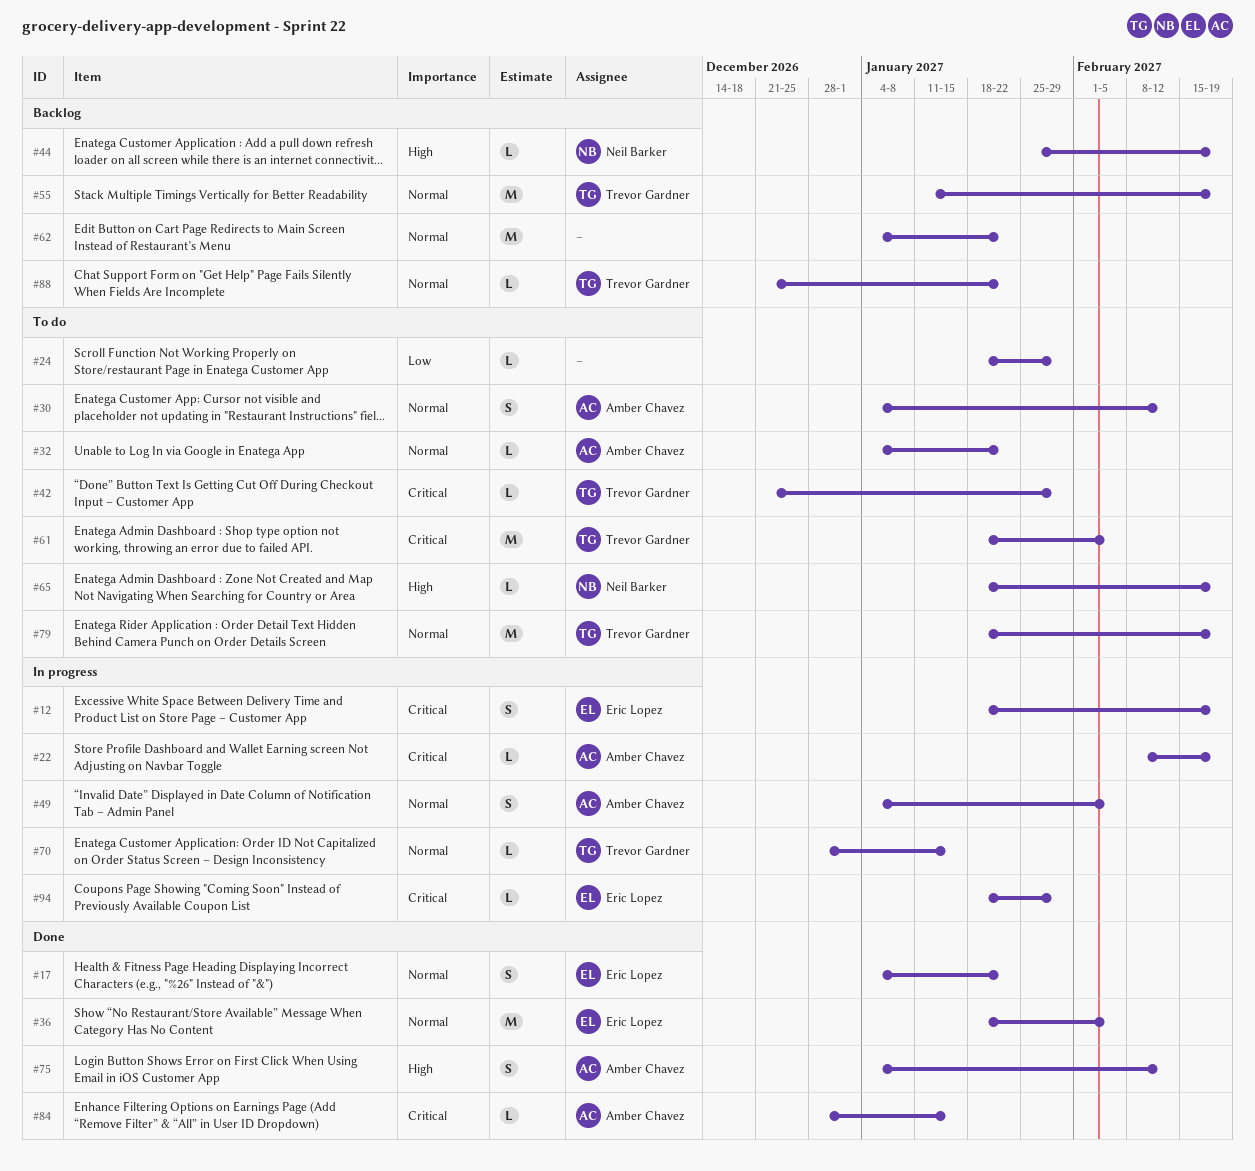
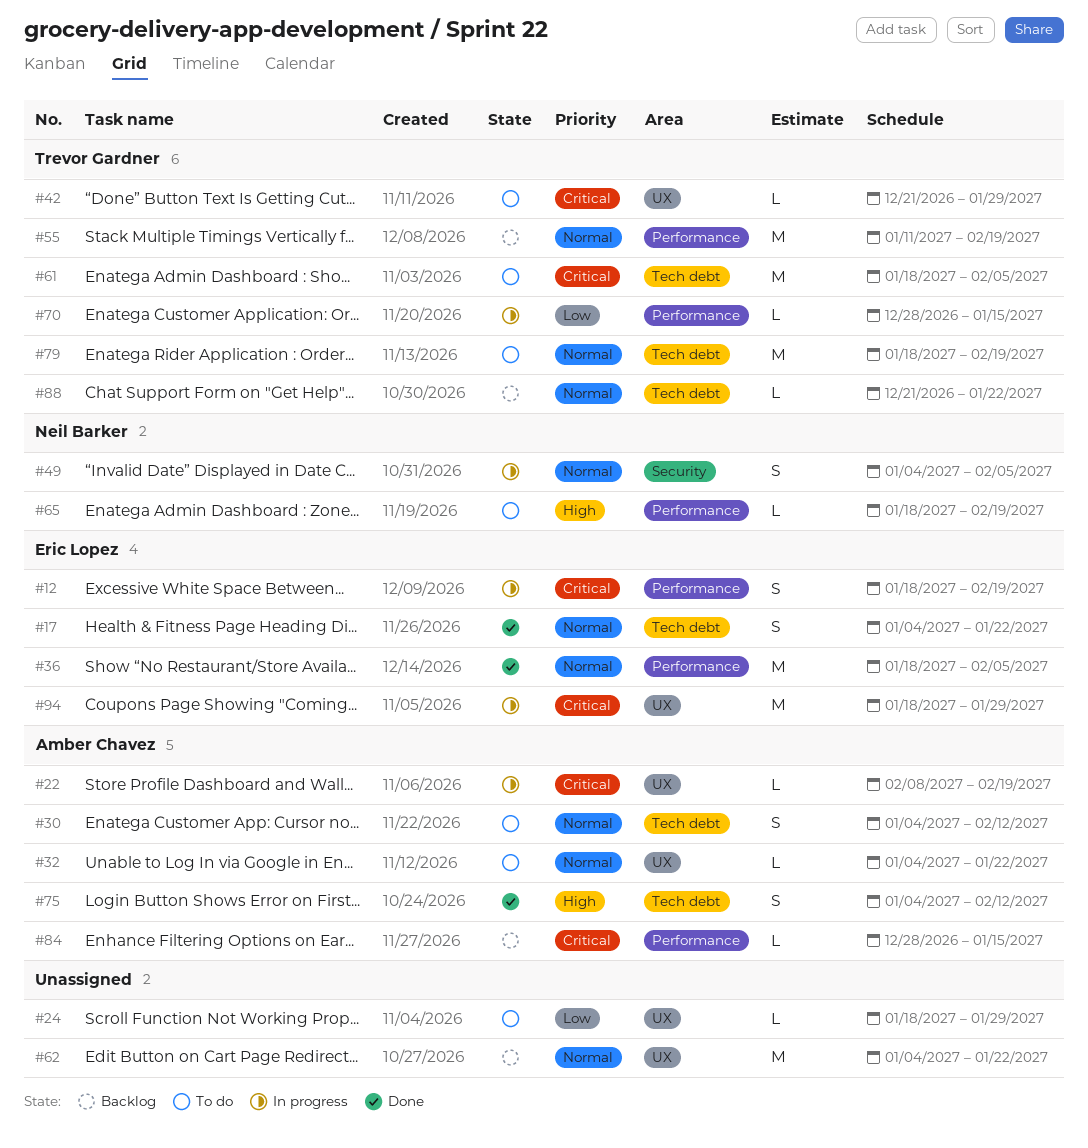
#44: present -> none
#49, owner: Amber Chavez -> Neil Barker
#70, priority: Normal -> Low
#84, status: Done -> Backlog
#94, estimate: L -> M

